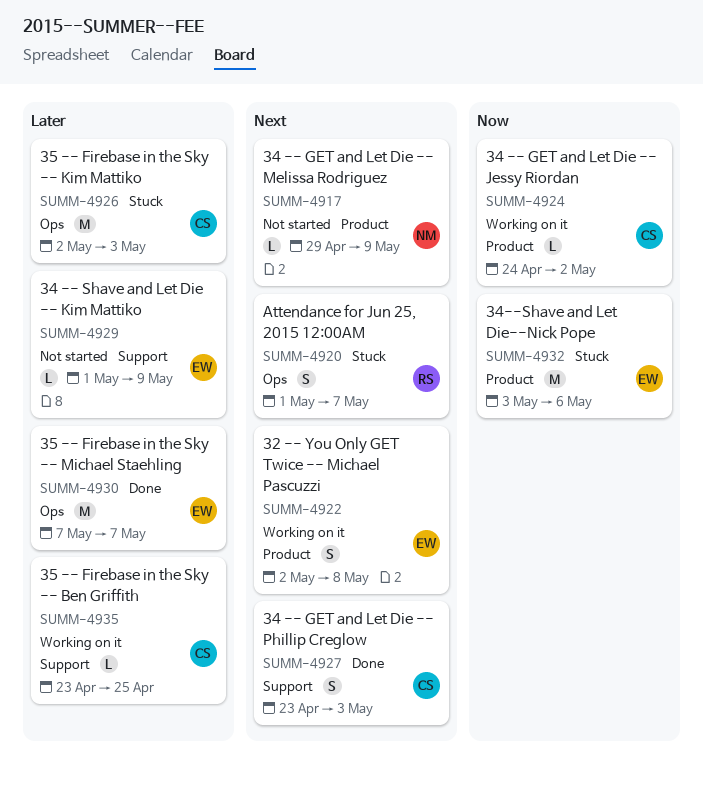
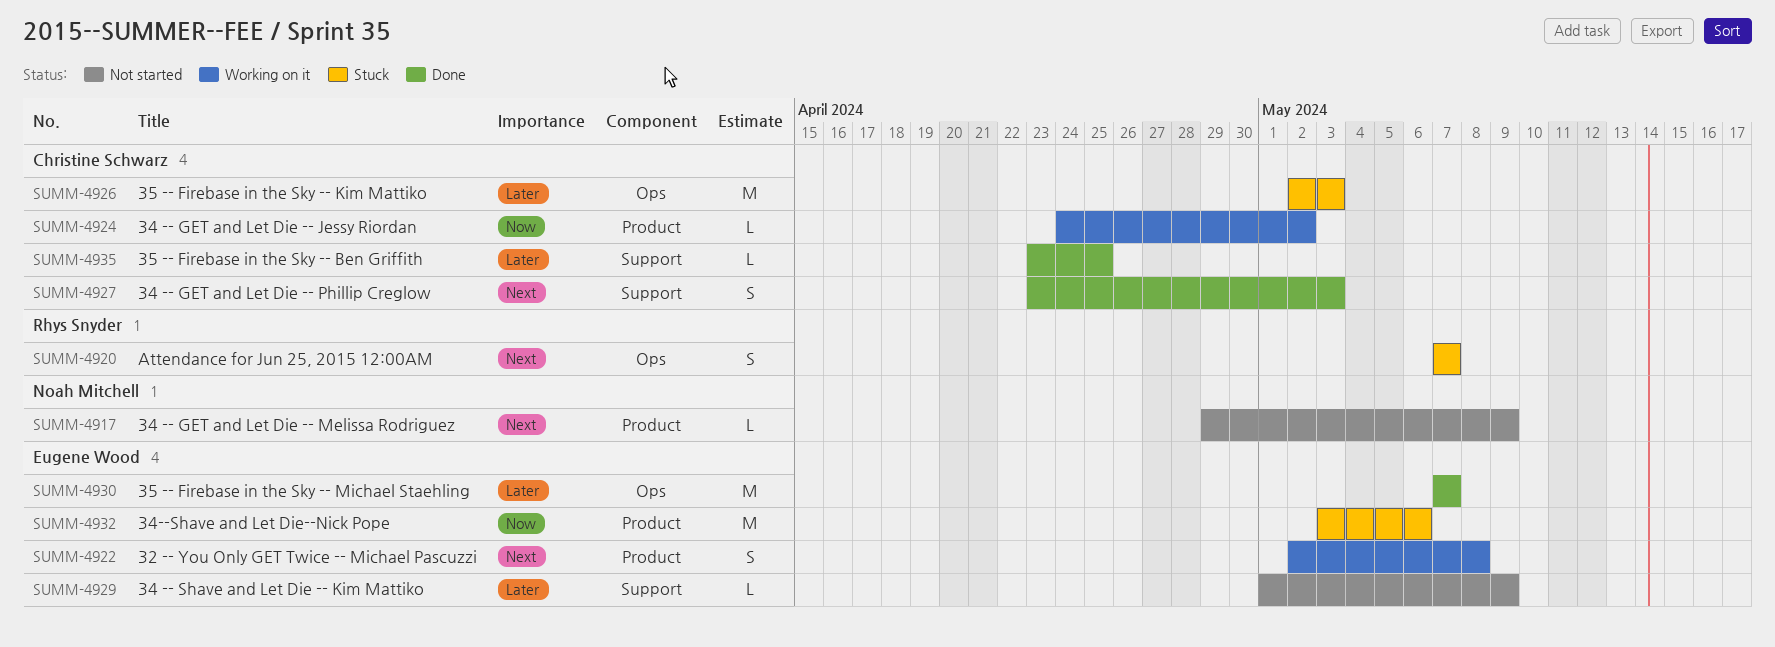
SUMM-4920, start: May 1 -> May 7
SUMM-4935, status: Working on it -> Done

